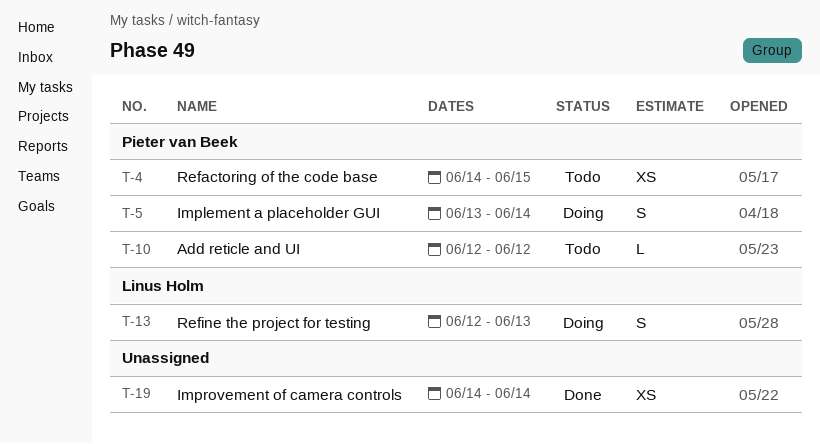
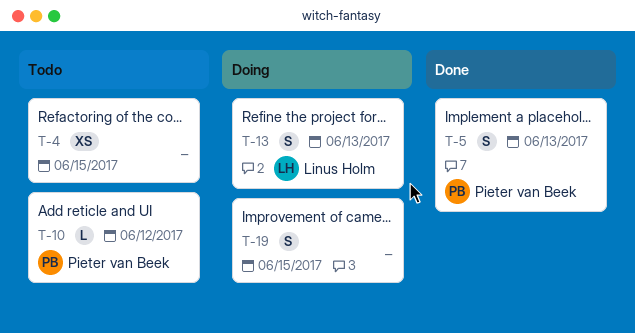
T-4, owner: Pieter van Beek -> none
T-5, status: Doing -> Done
T-5, due: Jun 14 -> Jun 13
T-19, status: Done -> Doing
T-19, estimate: XS -> S
T-19, due: Jun 14 -> Jun 15

